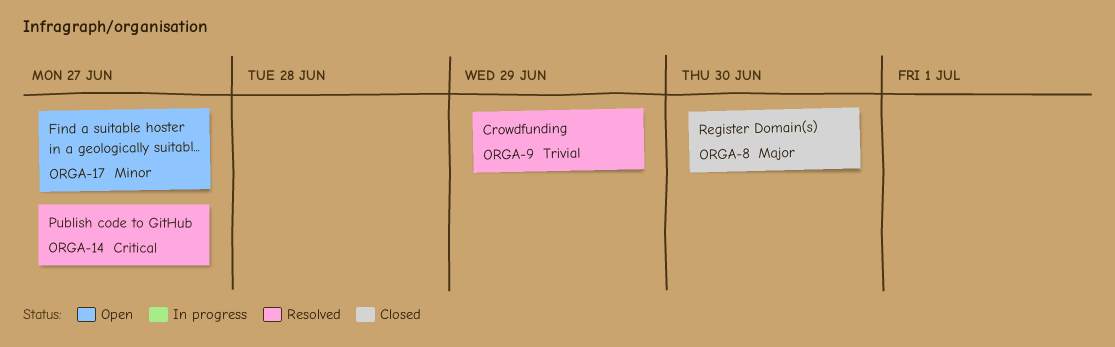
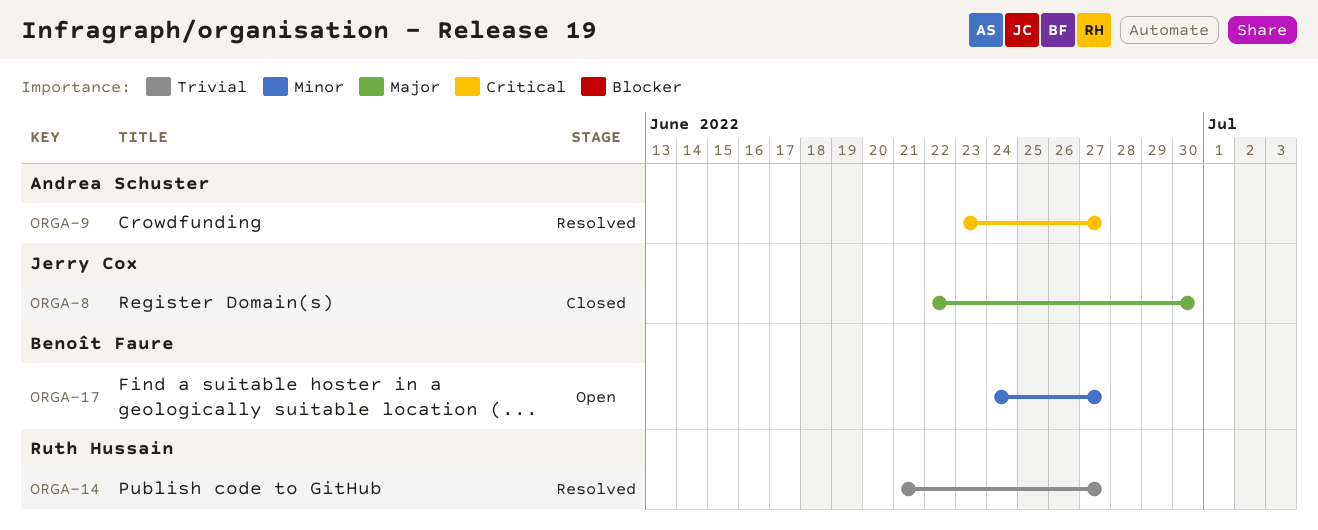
ORGA-9, priority: Trivial -> Critical
ORGA-9, due: Jun 29 -> Jun 27
ORGA-14, priority: Critical -> Trivial

